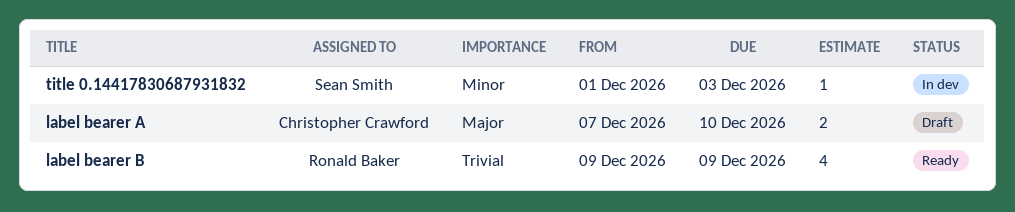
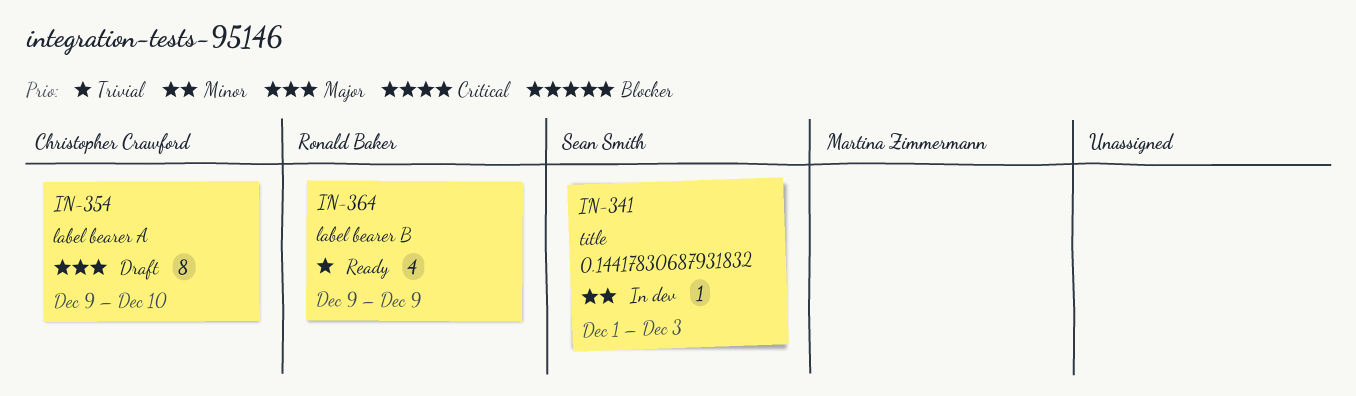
label bearer A, estimate: 2 -> 8
label bearer A, start: Dec 7 -> Dec 9

